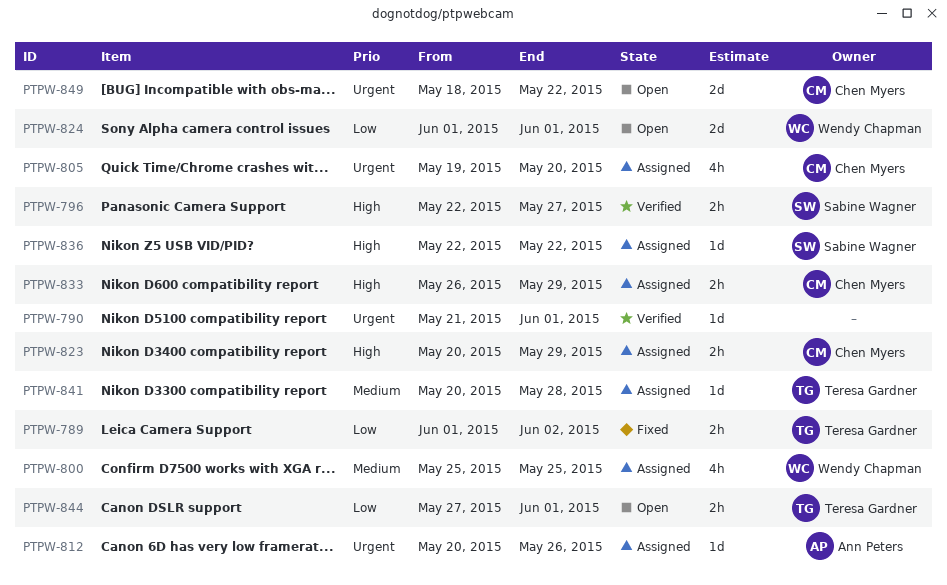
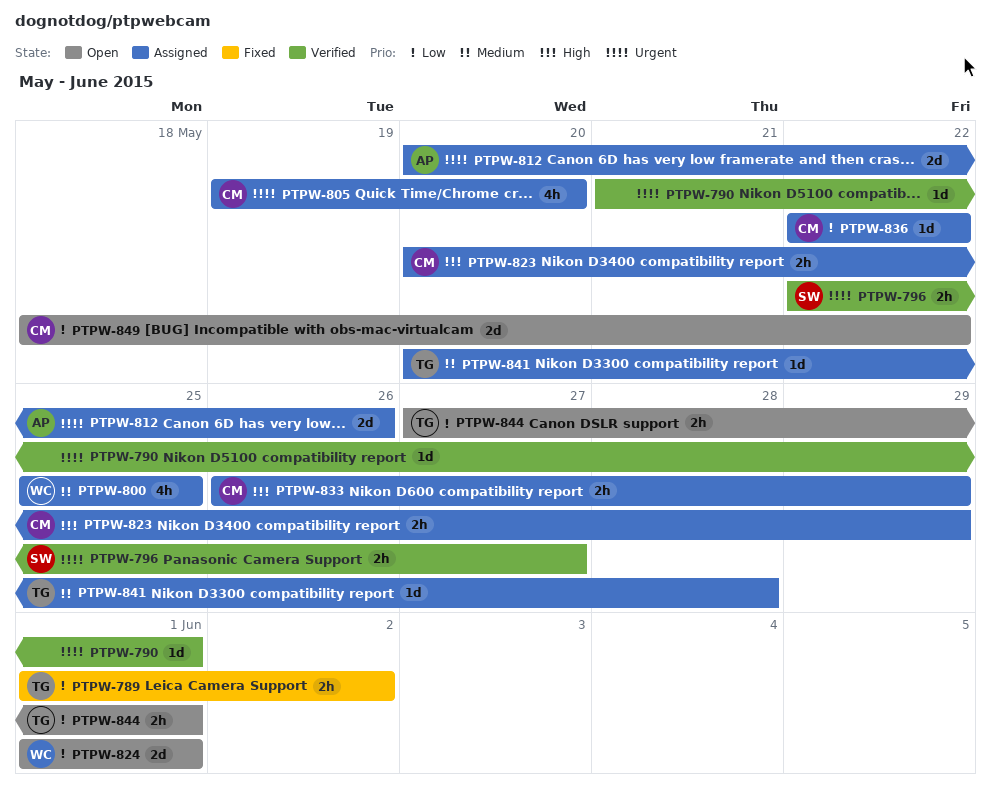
PTPW-796, priority: High -> Urgent
PTPW-812, estimate: 1d -> 2d
PTPW-836, owner: Sabine Wagner -> Chen Myers
PTPW-836, priority: High -> Low
PTPW-849, priority: Urgent -> Low

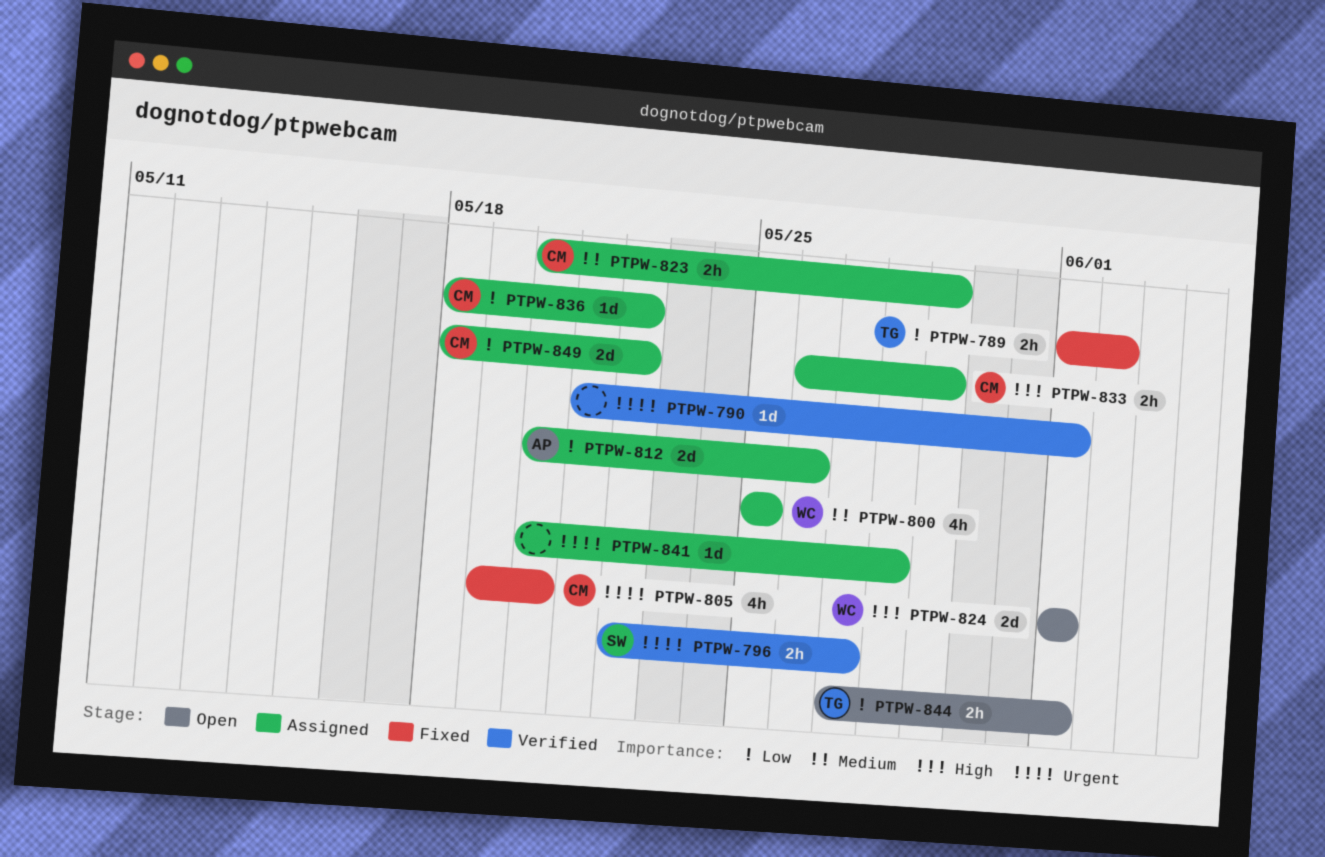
PTPW-805, status: Assigned -> Fixed
PTPW-812, priority: Urgent -> Low
PTPW-823, priority: High -> Medium
PTPW-824, priority: Low -> High
PTPW-836, start: May 22 -> May 18
PTPW-841, owner: TG -> none
PTPW-841, priority: Medium -> Urgent
PTPW-849, status: Open -> Assigned

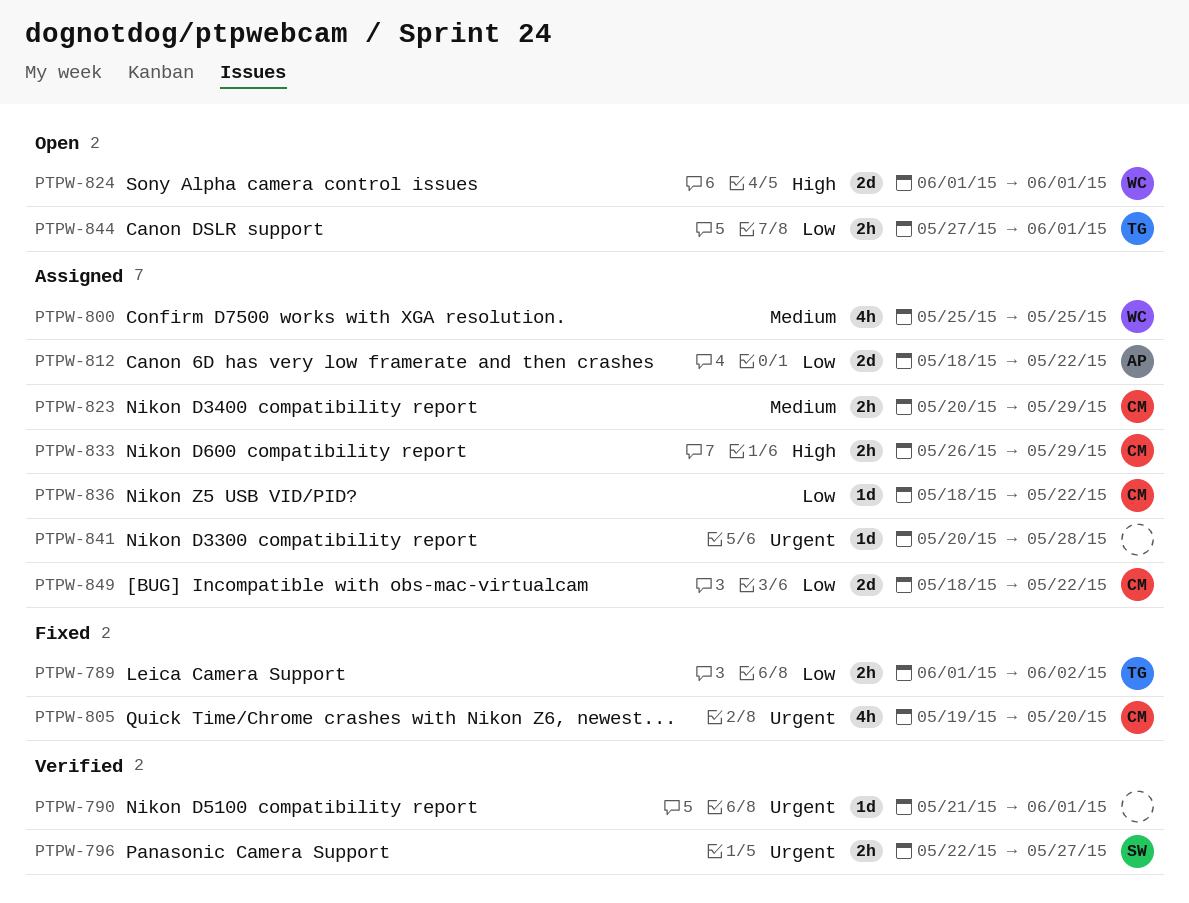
PTPW-812, start: May 20 -> May 18
PTPW-812, due: May 26 -> May 22

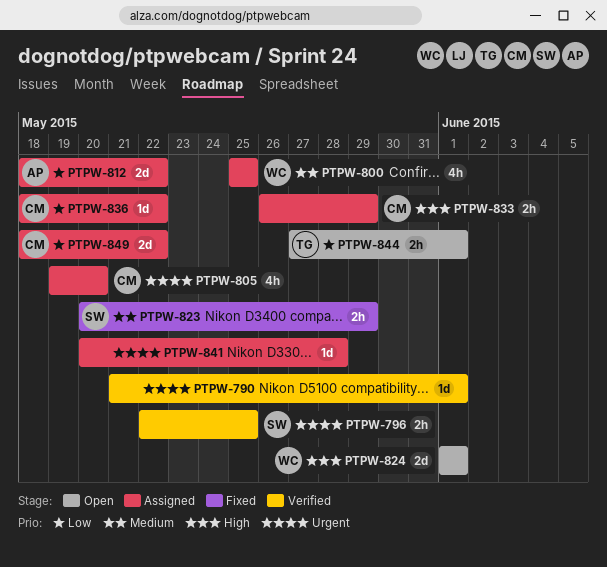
PTPW-789: present -> none
PTPW-796, due: May 27 -> May 25
PTPW-805, status: Fixed -> Assigned
PTPW-823, status: Assigned -> Fixed
PTPW-823, owner: CM -> SW

